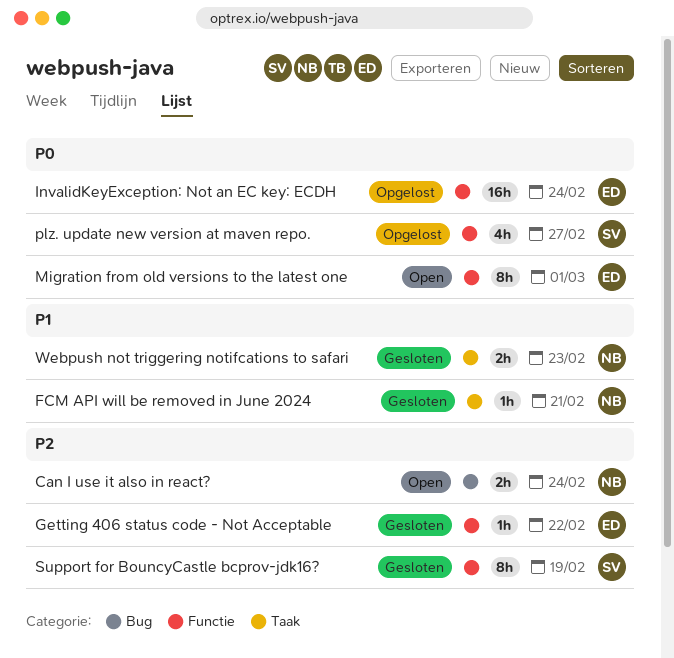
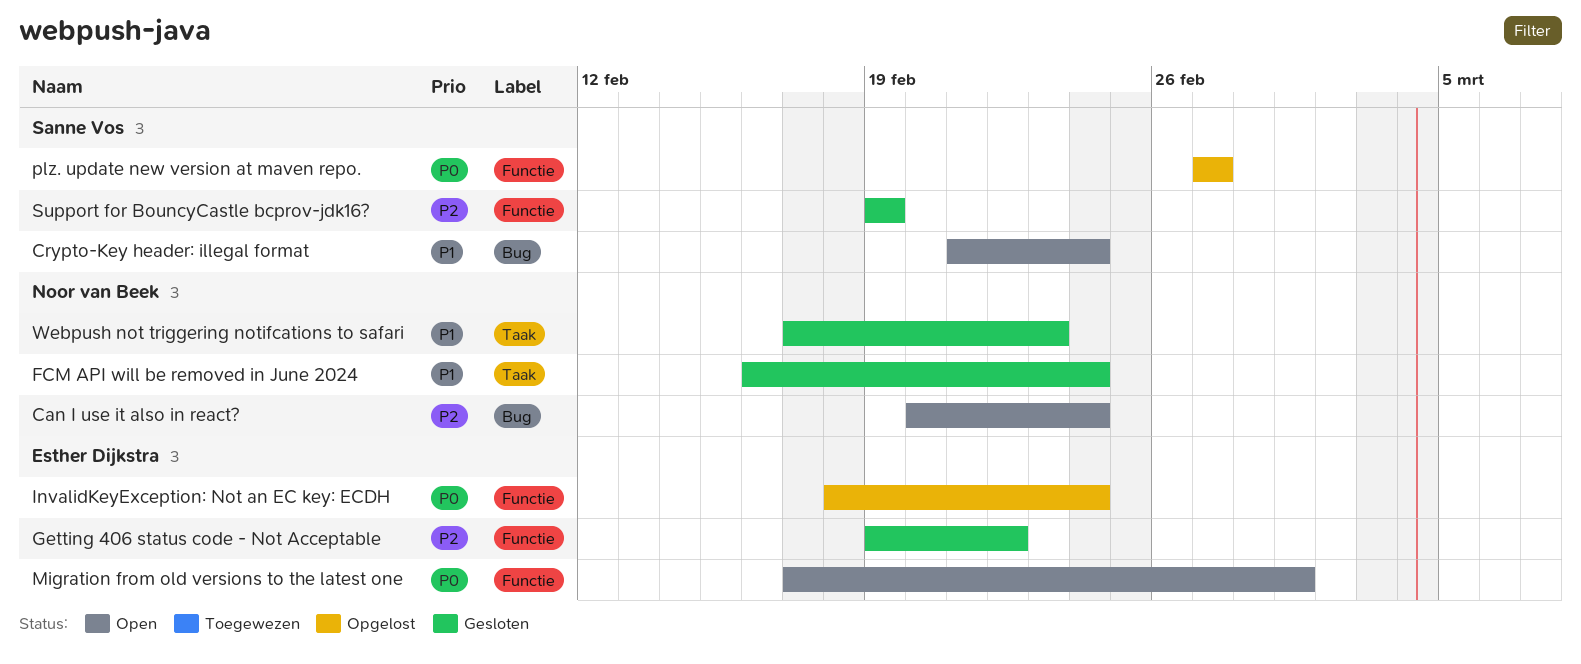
Crypto-Key header: illegal format: none -> present
FCM API will be removed in June 2024, due: Feb 21 -> Feb 24

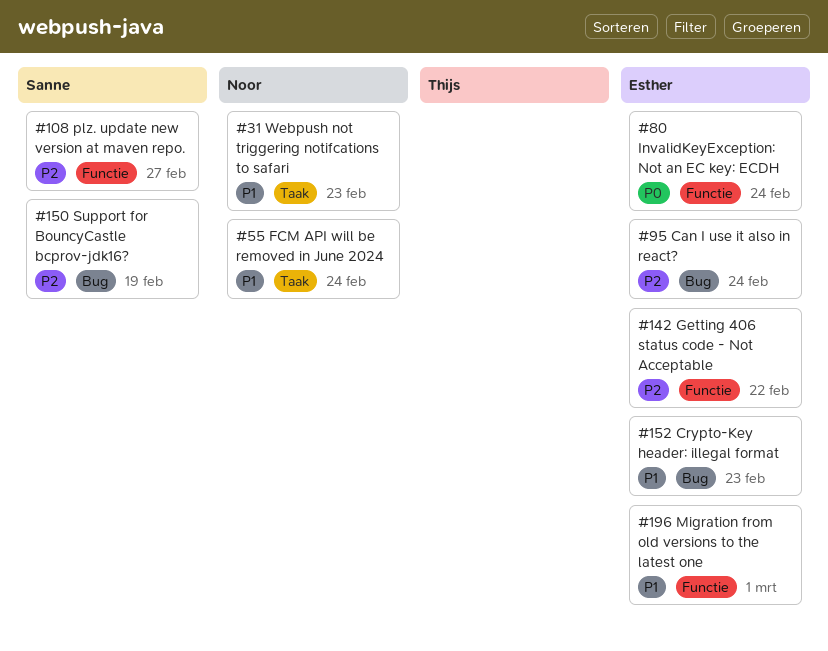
Can I use it also in react?, owner: Noor van Beek -> Esther Dijkstra
Crypto-Key header: illegal format, owner: Sanne Vos -> Esther Dijkstra
Crypto-Key header: illegal format, due: Feb 24 -> Feb 23
Migration from old versions to the latest one, priority: P0 -> P1
plz. update new version at maven repo., priority: P0 -> P2
Support for BouncyCastle bcprov-jdk16?, label: Functie -> Bug

